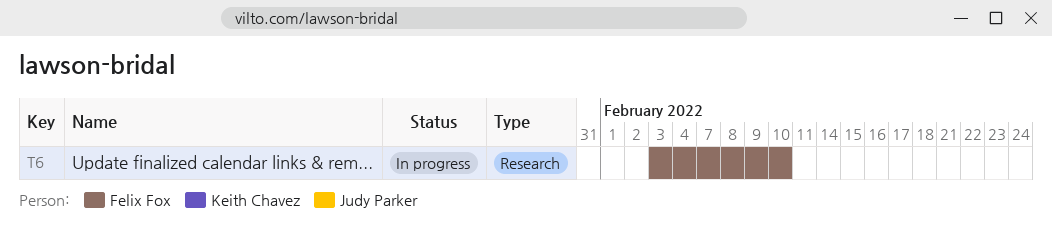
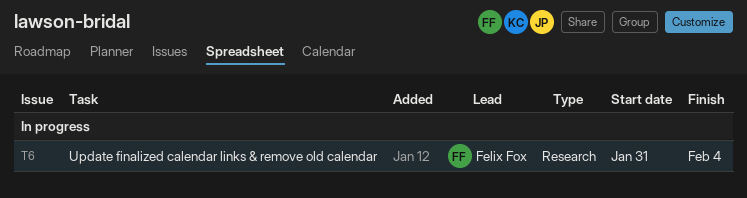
T6, start: Feb 3 -> Jan 31
T6, due: Feb 10 -> Feb 4

